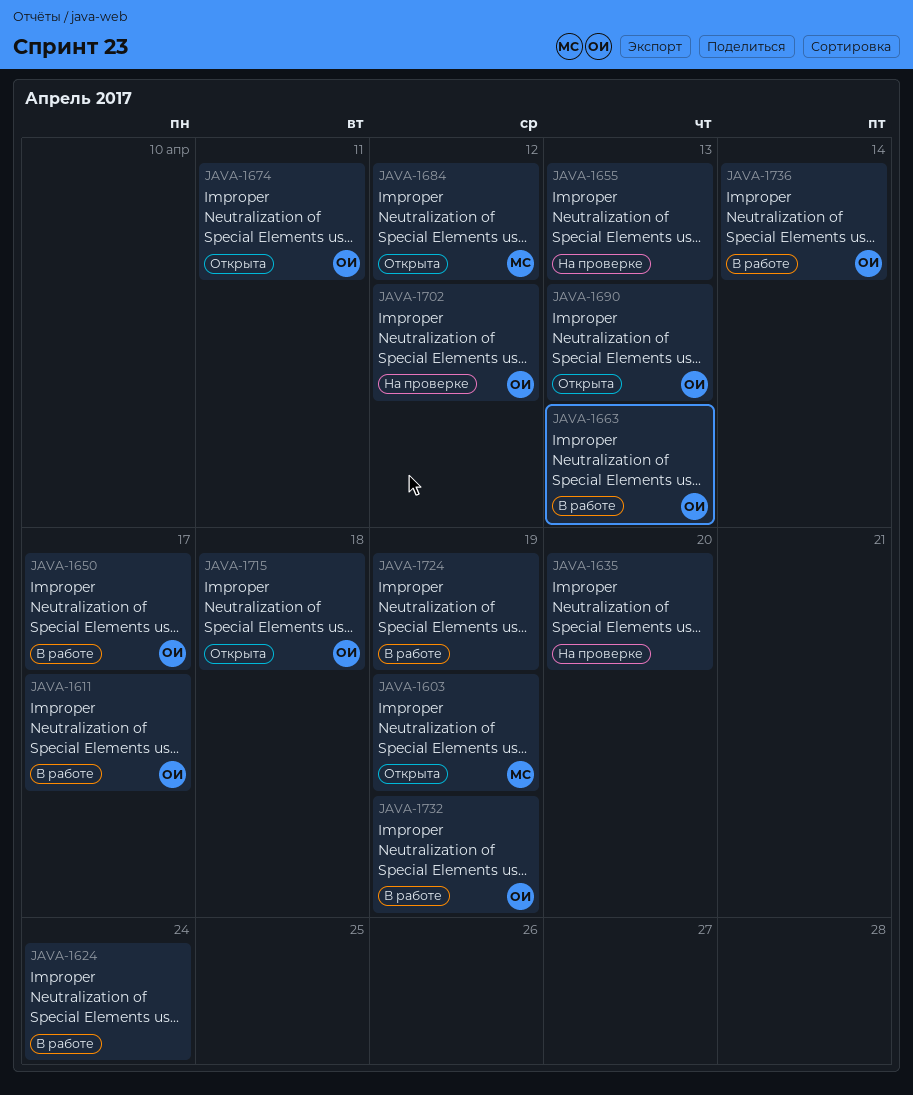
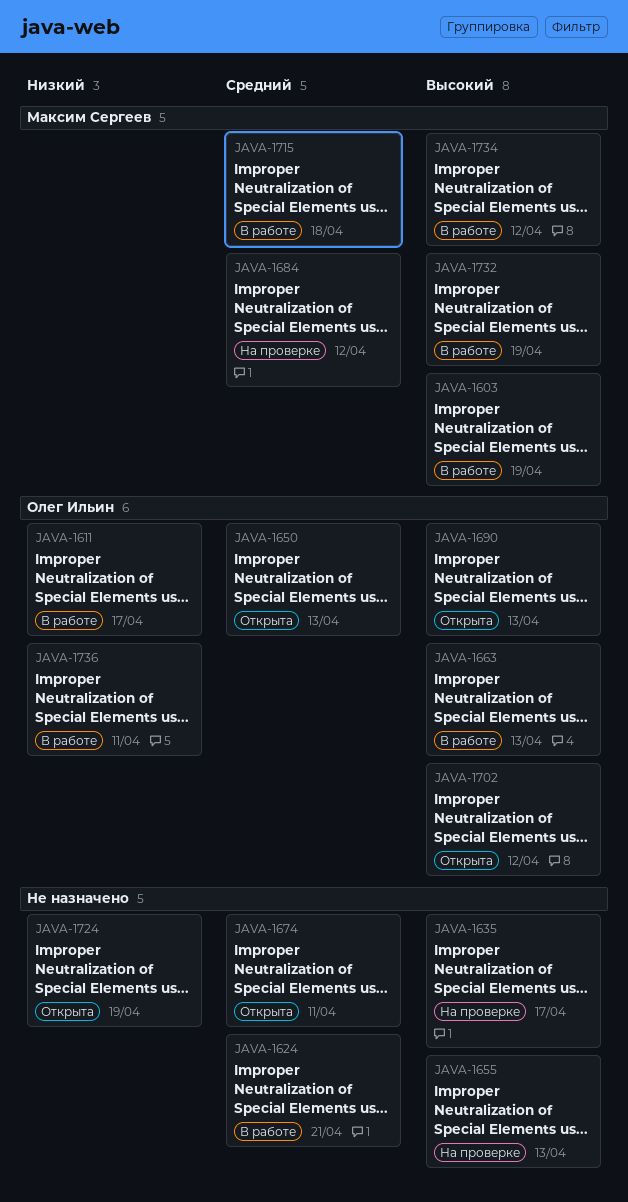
JAVA-1603, status: Открыта -> В работе
JAVA-1624, due: Apr 24 -> Apr 21
JAVA-1635, due: Apr 20 -> Apr 17
JAVA-1650, status: В работе -> Открыта
JAVA-1650, due: Apr 17 -> Apr 13
JAVA-1674, owner: Олег Ильин -> none
JAVA-1684, status: Открыта -> На проверке
JAVA-1702, status: На проверке -> Открыта
JAVA-1715, status: Открыта -> В работе
JAVA-1715, owner: Олег Ильин -> Максим Сергеев
JAVA-1724, status: В работе -> Открыта
JAVA-1732, owner: Олег Ильин -> Максим Сергеев
JAVA-1734: none -> present
JAVA-1736, due: Apr 14 -> Apr 11

